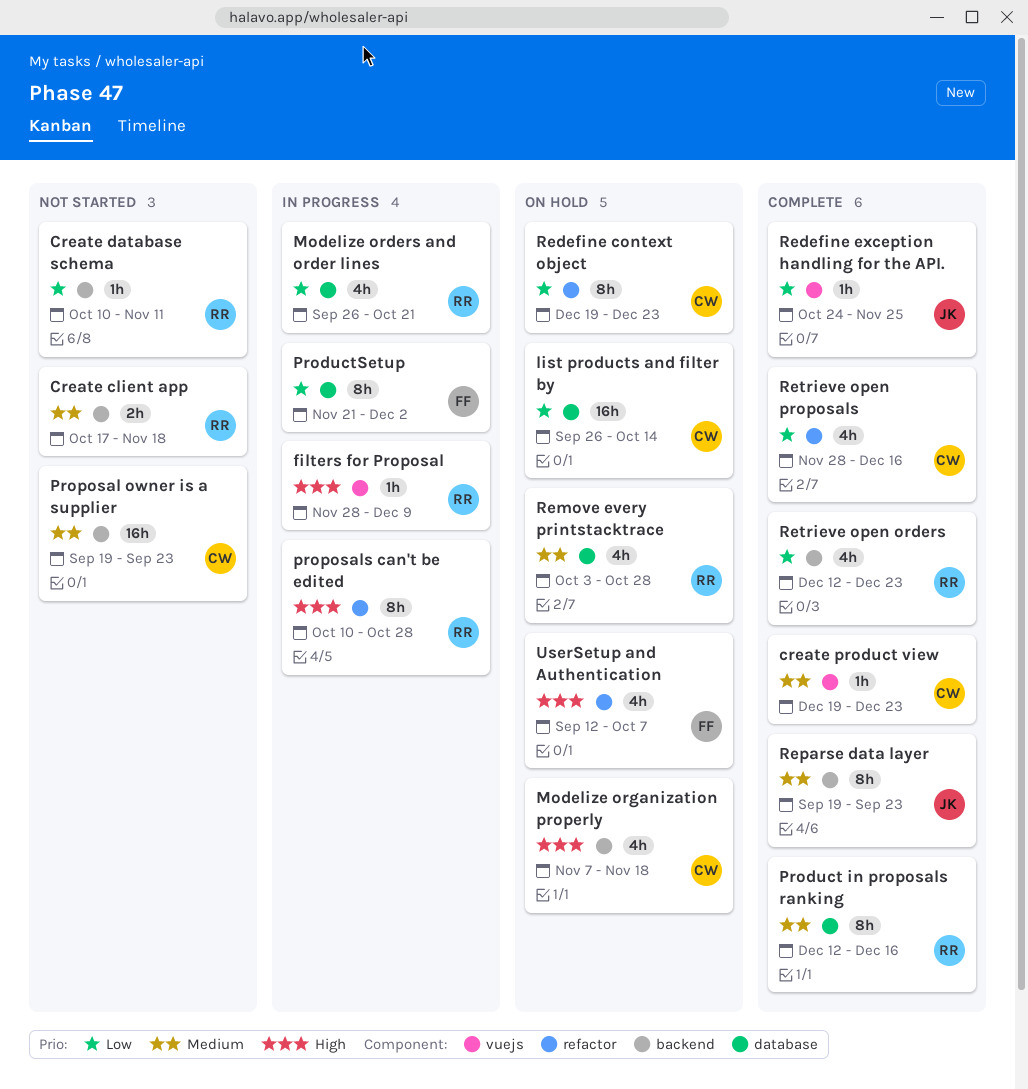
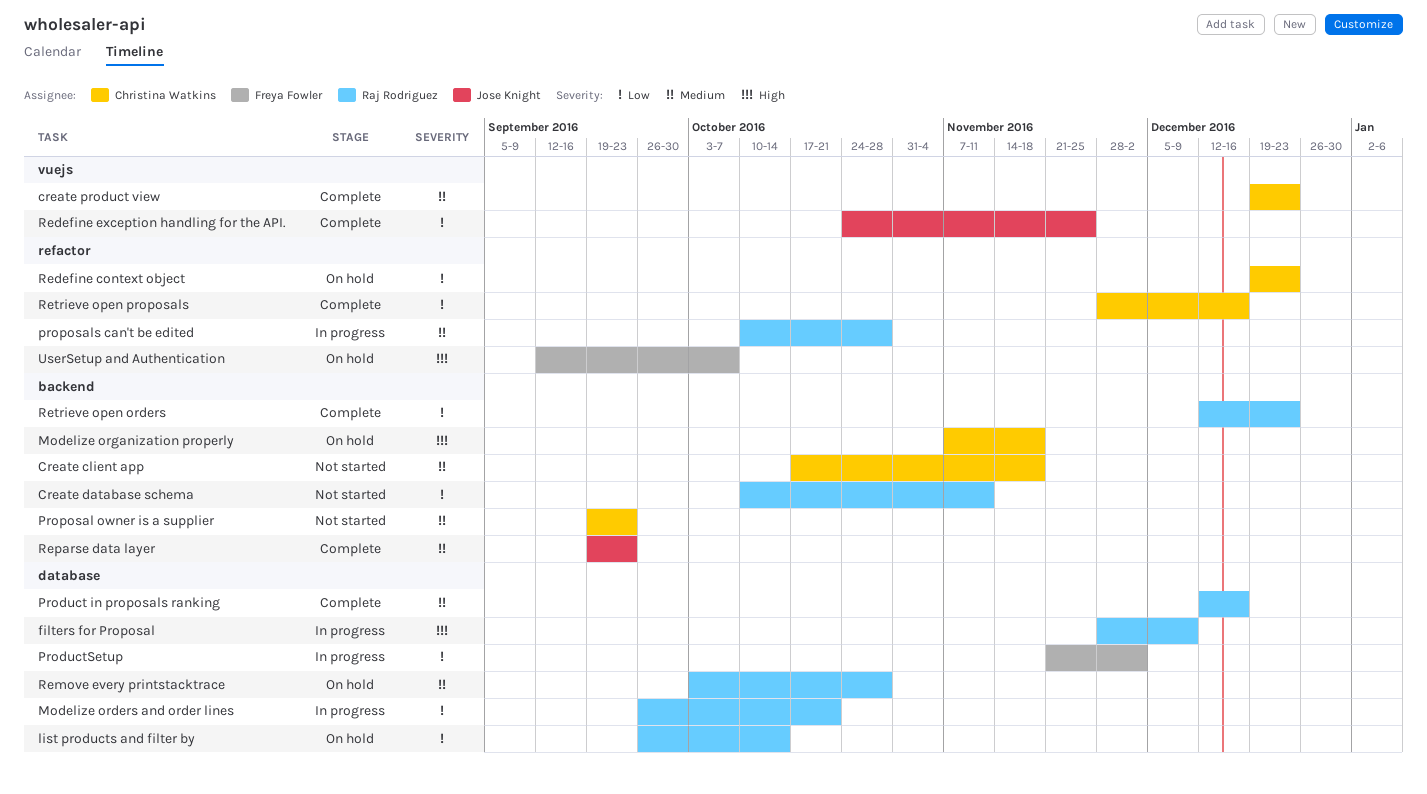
Create client app, owner: Raj Rodriguez -> Christina Watkins
filters for Proposal, label: vuejs -> database
list products and filter by, owner: Christina Watkins -> Raj Rodriguez
proposals can't be edited, priority: High -> Medium

